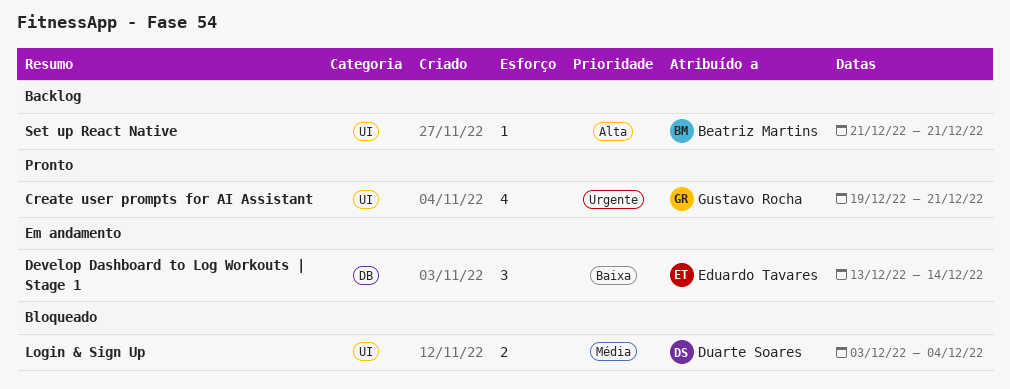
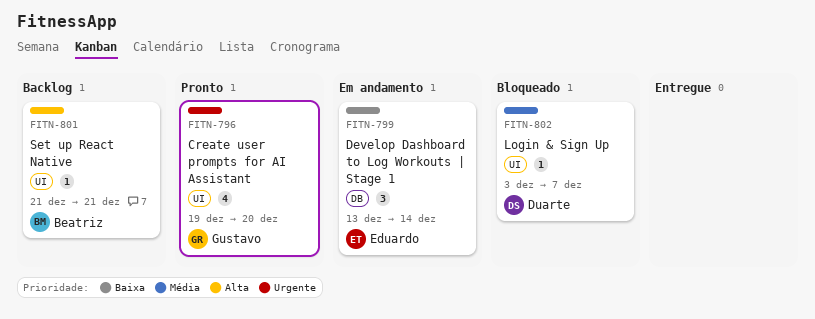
Create user prompts for AI Assistant, due: Dec 21 -> Dec 20
Login & Sign Up, estimate: 2 -> 1
Login & Sign Up, due: Dec 4 -> Dec 7

